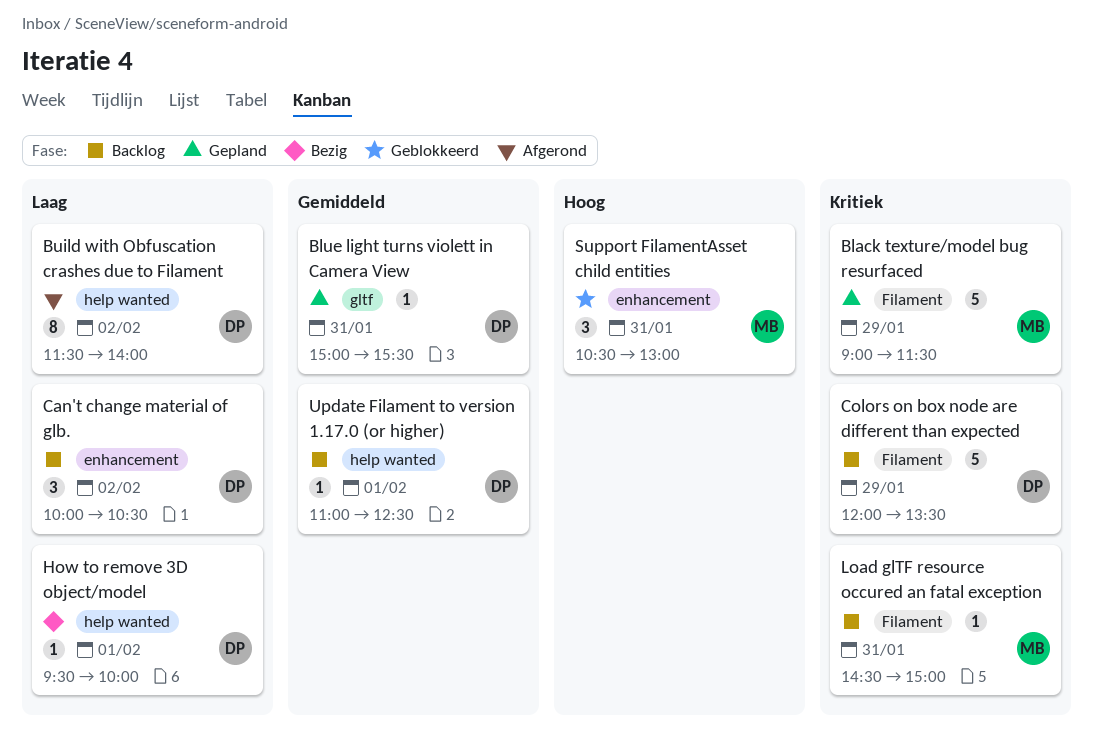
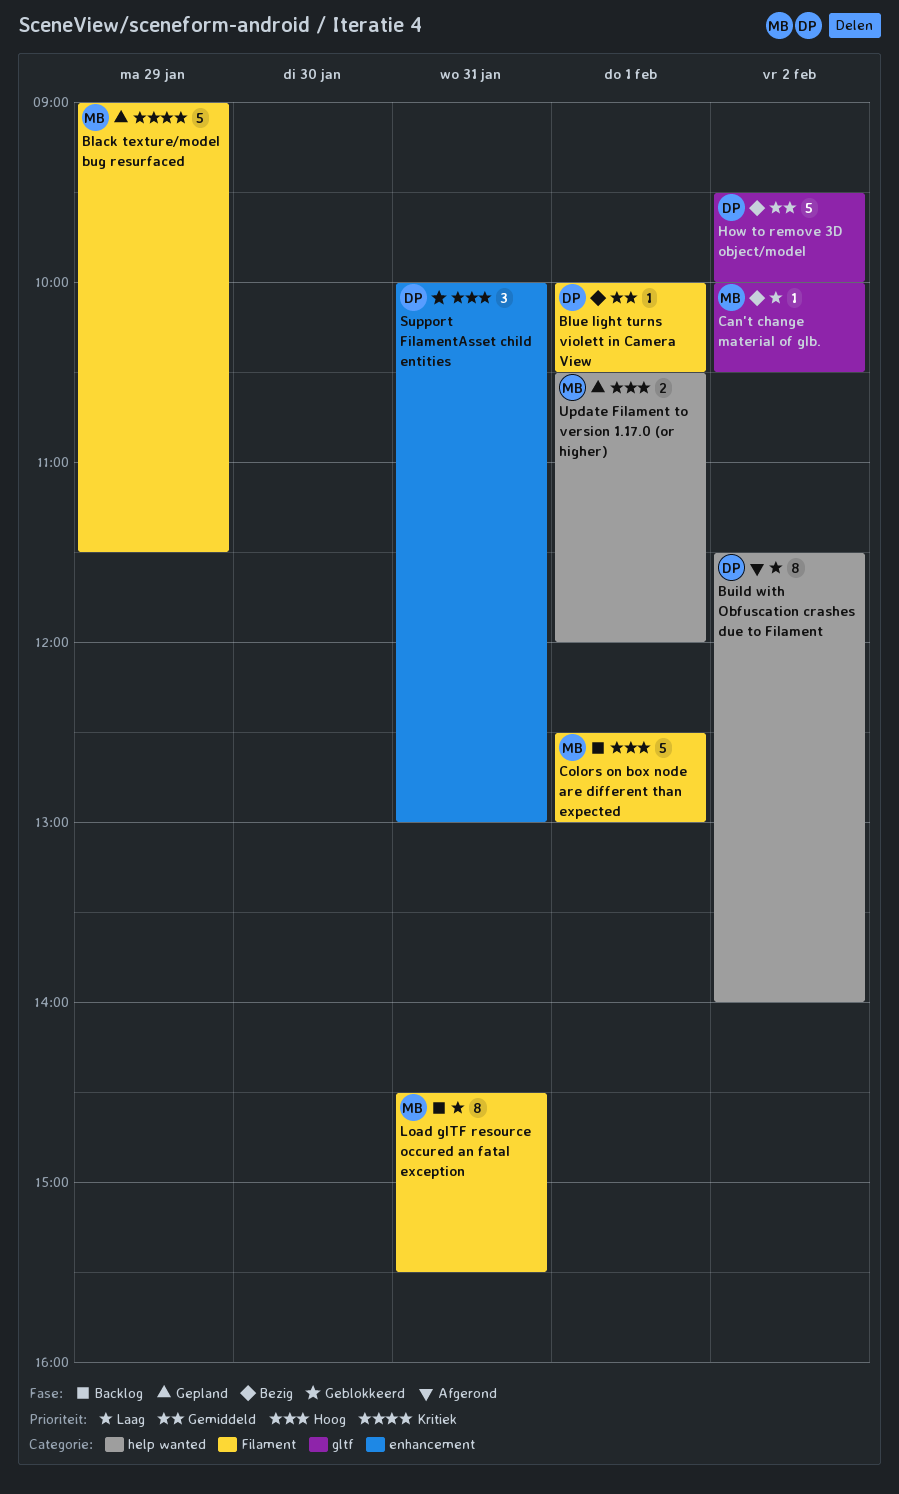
Blue light turns violett in Camera View, status: Gepland -> Bezig
Blue light turns violett in Camera View, label: gltf -> Filament
Blue light turns violett in Camera View, day: Jan 31 -> Feb 1
Blue light turns violett in Camera View, begins: 15:00 -> 10:00
Blue light turns violett in Camera View, ends: 15:30 -> 10:30
Can't change material of glb., status: Backlog -> Bezig
Can't change material of glb., owner: DP -> MB
Can't change material of glb., label: enhancement -> gltf
Can't change material of glb., estimate: 3 -> 1
Colors on box node are different than expected, owner: DP -> MB
Colors on box node are different than expected, priority: Kritiek -> Hoog
Colors on box node are different than expected, day: Jan 29 -> Feb 1
Colors on box node are different than expected, begins: 12:00 -> 12:30
Colors on box node are different than expected, ends: 13:30 -> 13:00
How to remove 3D object/model, priority: Laag -> Gemiddeld
How to remove 3D object/model, label: help wanted -> gltf
How to remove 3D object/model, estimate: 1 -> 5
How to remove 3D object/model, day: Feb 1 -> Feb 2
Load glTF resource occured an fatal exception, priority: Kritiek -> Laag
Load glTF resource occured an fatal exception, estimate: 1 -> 8
Load glTF resource occured an fatal exception, ends: 15:00 -> 15:30
Support FilamentAsset child entities, owner: MB -> DP
Support FilamentAsset child entities, begins: 10:30 -> 10:00
Update Filament to version 1.17.0 (or higher), status: Backlog -> Gepland
Update Filament to version 1.17.0 (or higher), owner: DP -> MB
Update Filament to version 1.17.0 (or higher), priority: Gemiddeld -> Hoog
Update Filament to version 1.17.0 (or higher), estimate: 1 -> 2
Update Filament to version 1.17.0 (or higher), begins: 11:00 -> 10:30
Update Filament to version 1.17.0 (or higher), ends: 12:30 -> 12:00

